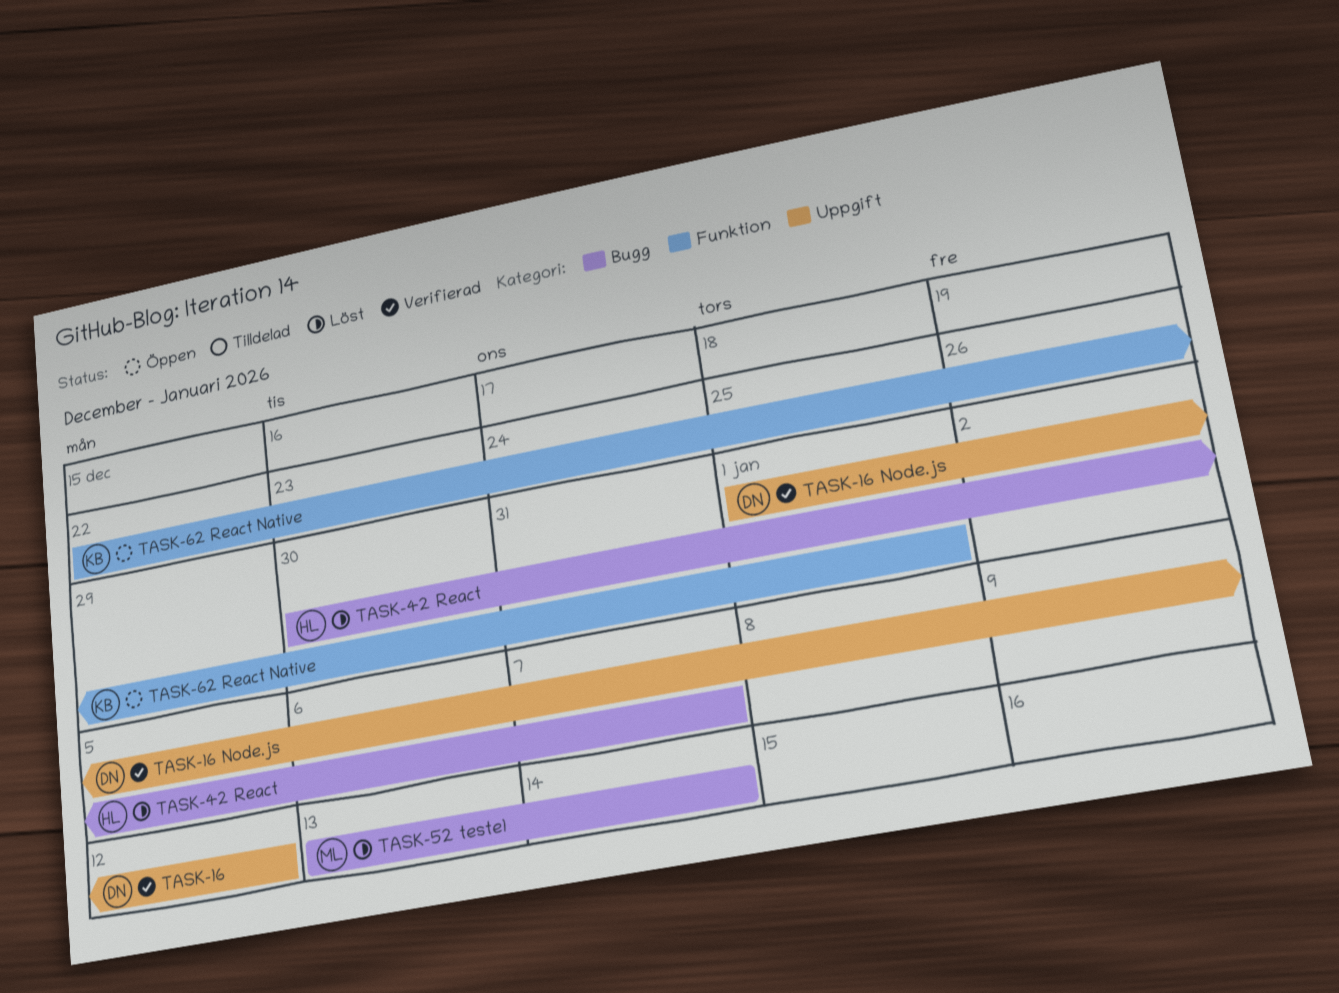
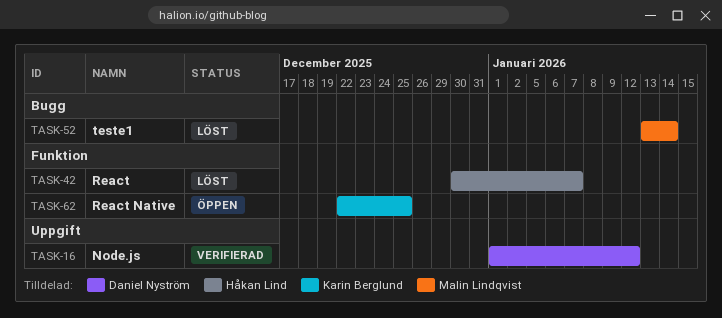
TASK-42, label: Bugg -> Funktion
TASK-62, due: Jan 1 -> Dec 25

